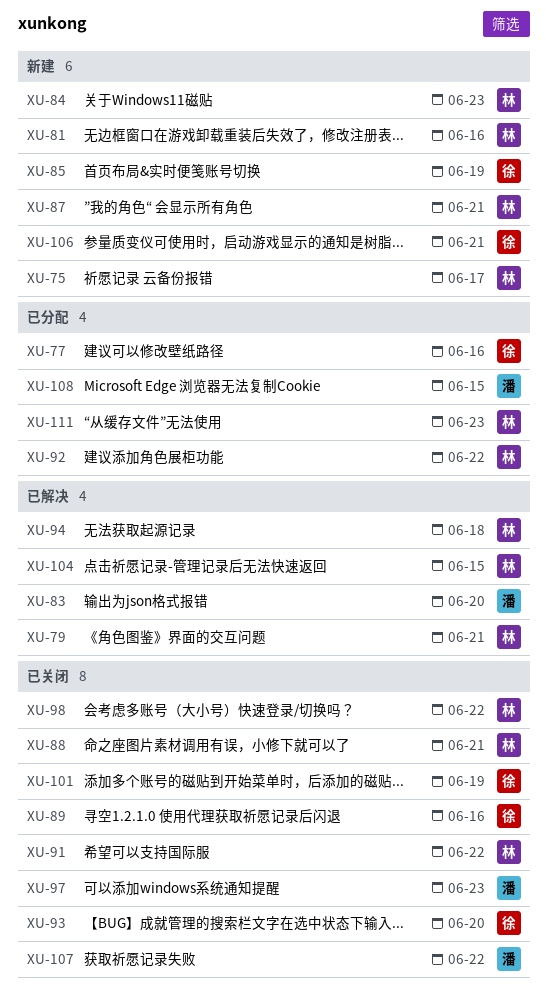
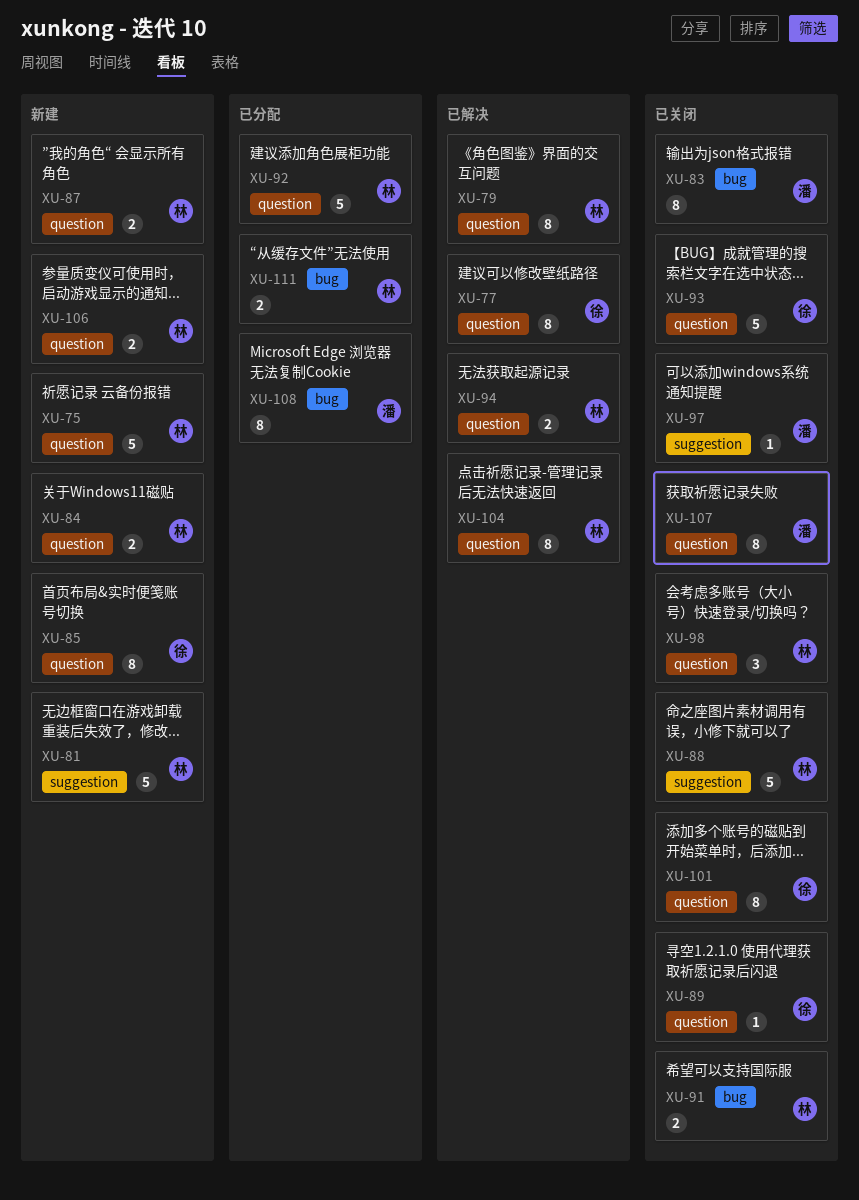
XU-77, status: 已分配 -> 已解决
XU-83, status: 已解决 -> 已关闭
XU-106, owner: 徐 -> 林

